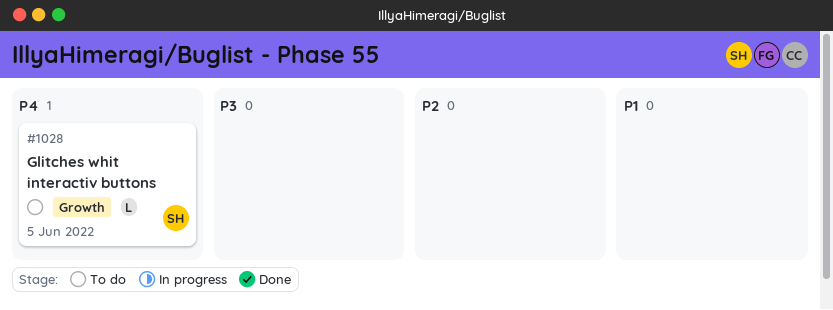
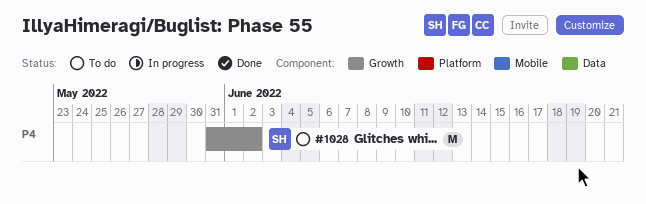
#1028, estimate: L -> M
#1028, due: Jun 5 -> Jun 2

